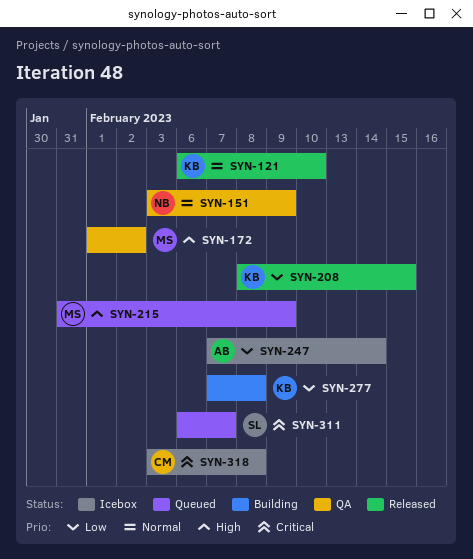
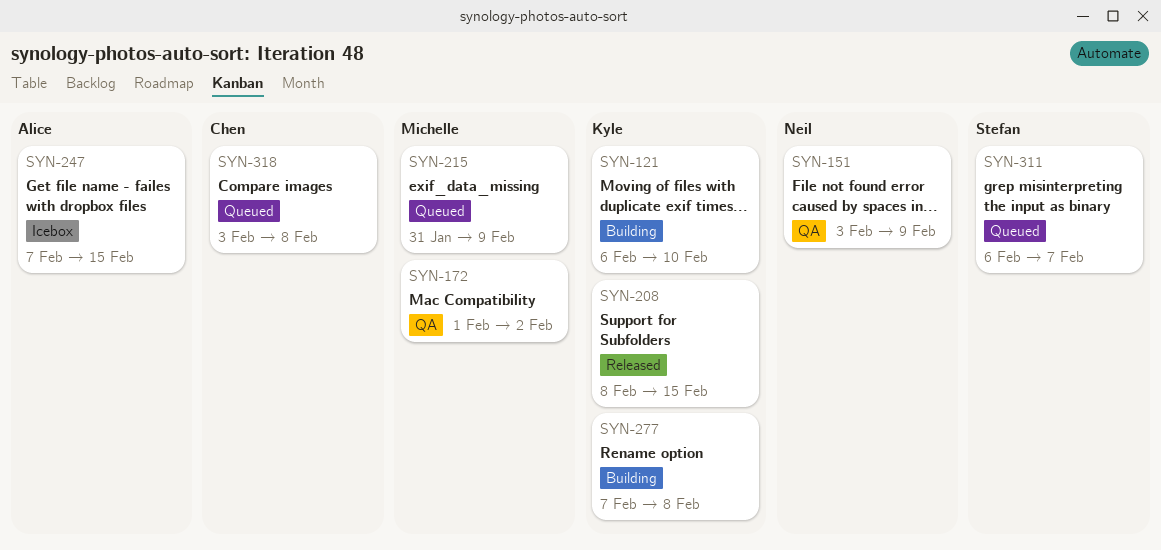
SYN-121, status: Released -> Building
SYN-247, due: Feb 14 -> Feb 15
SYN-318, status: Icebox -> Queued

